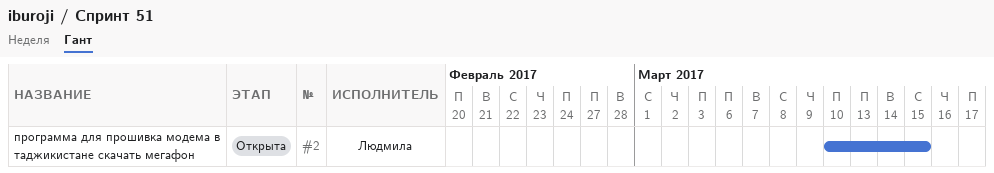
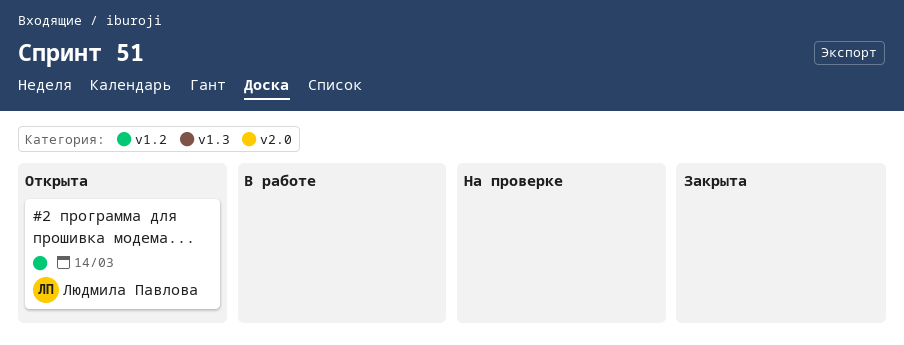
#2, due: Mar 15 -> Mar 14

